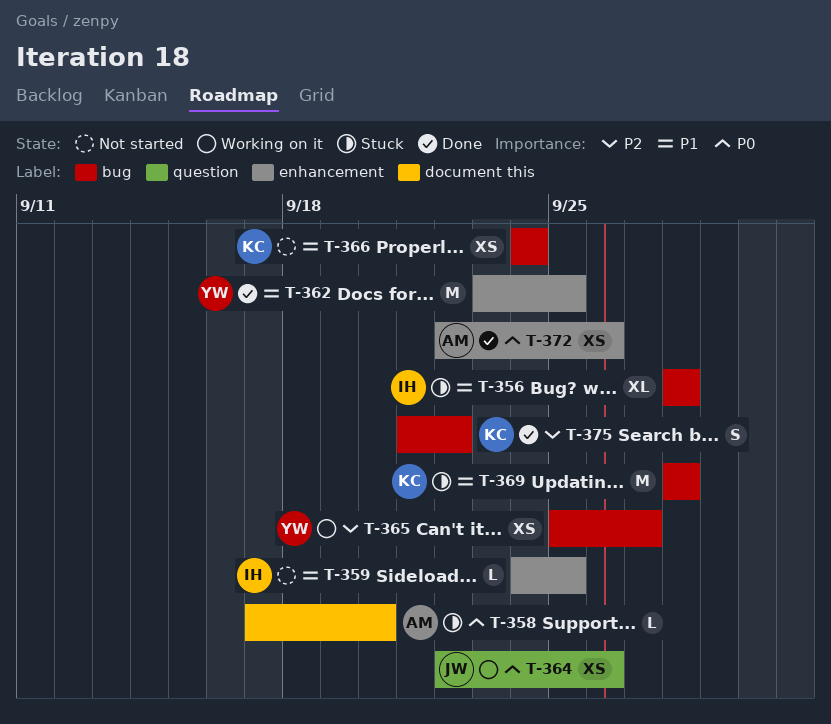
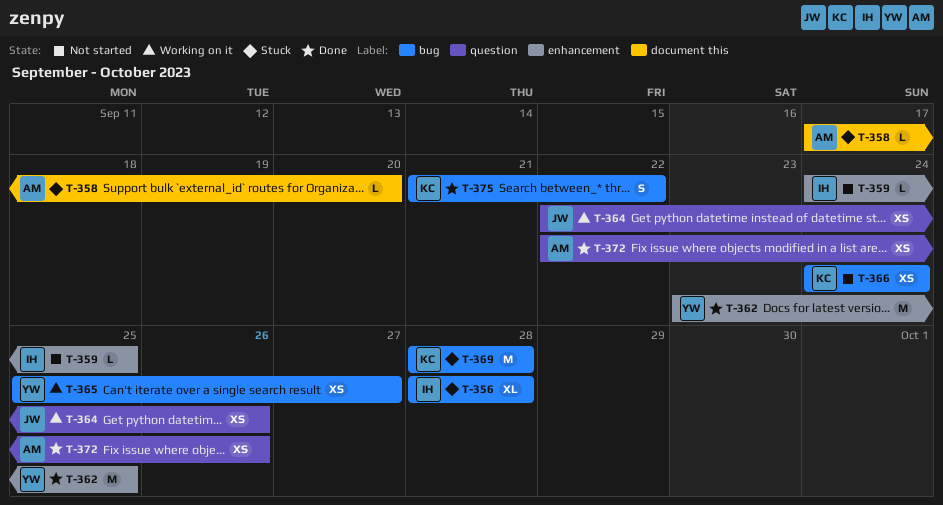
T-372, label: enhancement -> question

